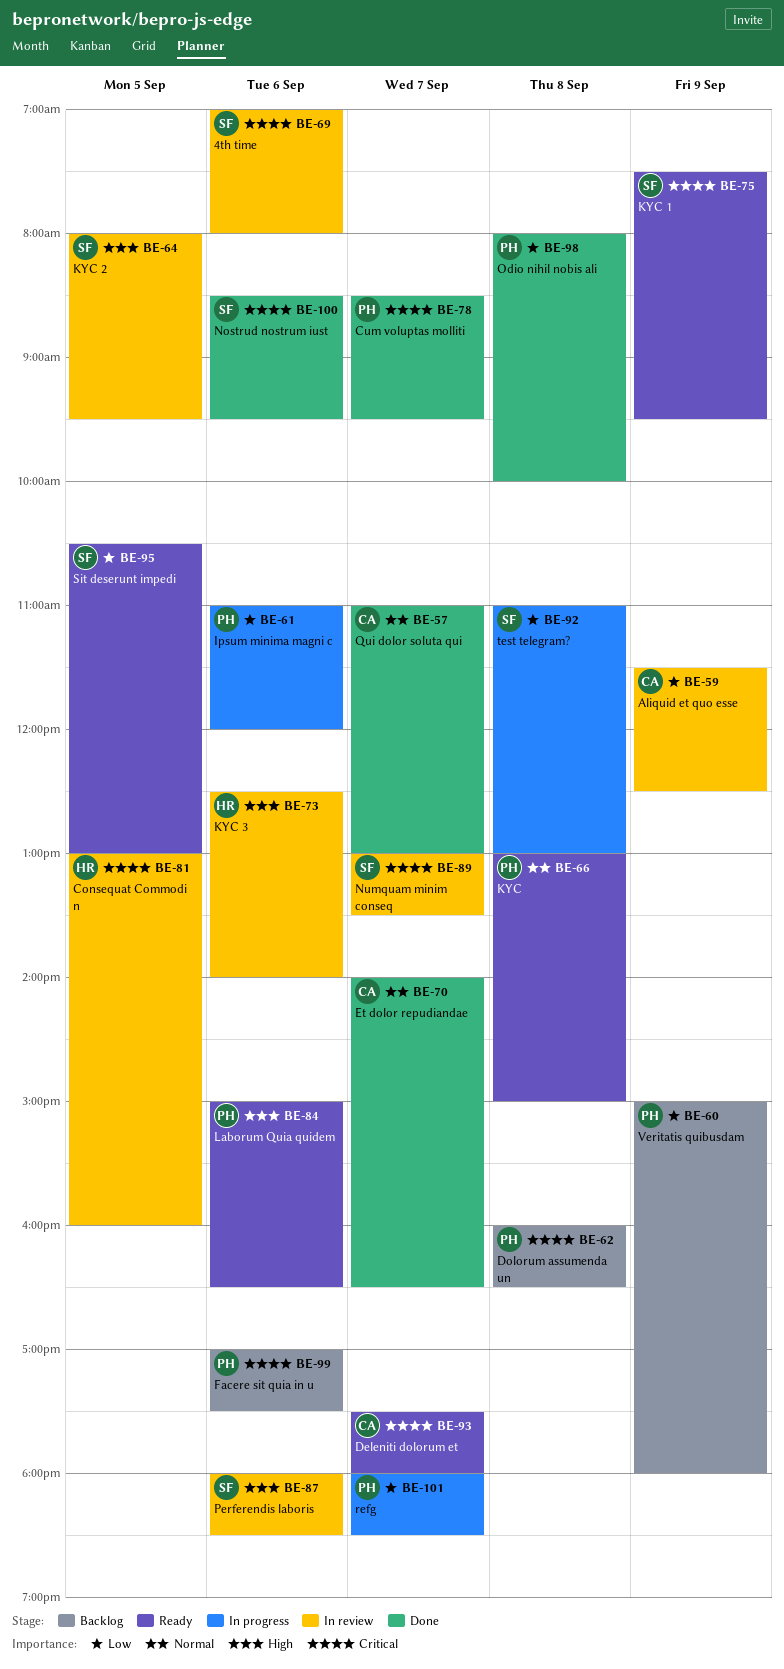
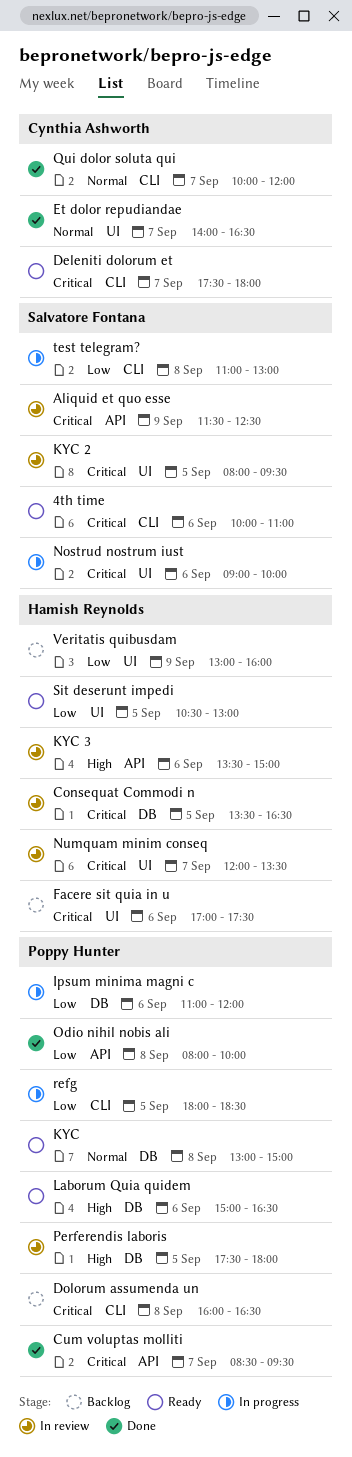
4th time, status: In review -> Ready
4th time, begins: 07:00 -> 10:00
4th time, ends: 08:00 -> 11:00
Aliquid et quo esse, owner: Cynthia Ashworth -> Salvatore Fontana
Aliquid et quo esse, priority: Low -> Critical
Consequat Commodi n, begins: 13:00 -> 13:30
Consequat Commodi n, ends: 16:00 -> 16:30
Facere sit quia in u, owner: Poppy Hunter -> Hamish Reynolds
KYC 1: present -> none
KYC 2, priority: High -> Critical
KYC 3, begins: 12:30 -> 13:30
KYC 3, ends: 14:00 -> 15:00
Nostrud nostrum iust, status: Done -> In progress
Nostrud nostrum iust, begins: 08:30 -> 09:00
Nostrud nostrum iust, ends: 09:30 -> 10:00
Numquam minim conseq, owner: Salvatore Fontana -> Hamish Reynolds
Numquam minim conseq, begins: 13:00 -> 12:00
Perferendis laboris, owner: Salvatore Fontana -> Poppy Hunter
Perferendis laboris, day: Sep 6 -> Sep 5
Perferendis laboris, begins: 18:00 -> 17:30
Perferendis laboris, ends: 18:30 -> 18:00
Qui dolor soluta qui, begins: 11:00 -> 10:00
Qui dolor soluta qui, ends: 13:00 -> 12:00
refg, day: Sep 7 -> Sep 5
Sit deserunt impedi, owner: Salvatore Fontana -> Hamish Reynolds
Veritatis quibusdam, owner: Poppy Hunter -> Hamish Reynolds
Veritatis quibusdam, begins: 15:00 -> 13:00
Veritatis quibusdam, ends: 18:00 -> 16:00

